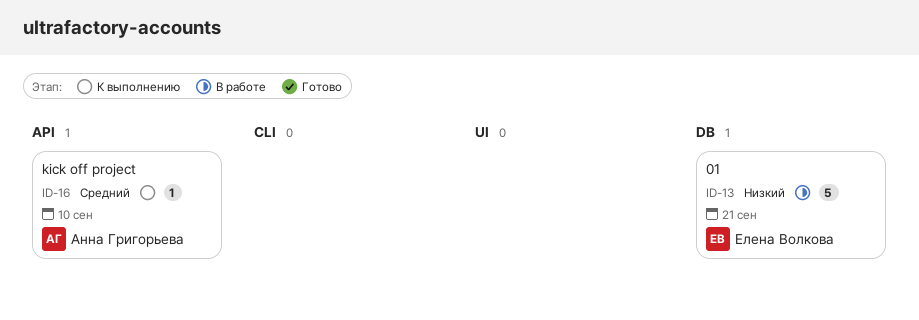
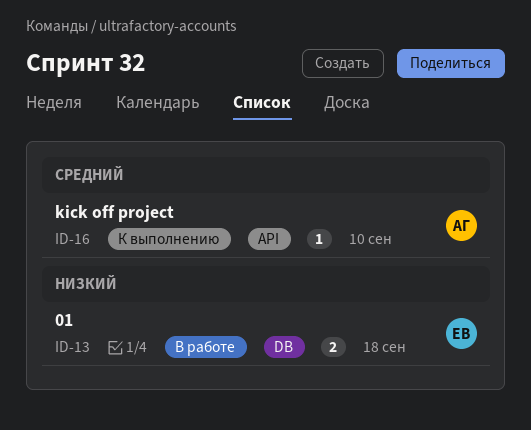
ID-13, estimate: 5 -> 2
ID-13, due: Sep 21 -> Sep 18

